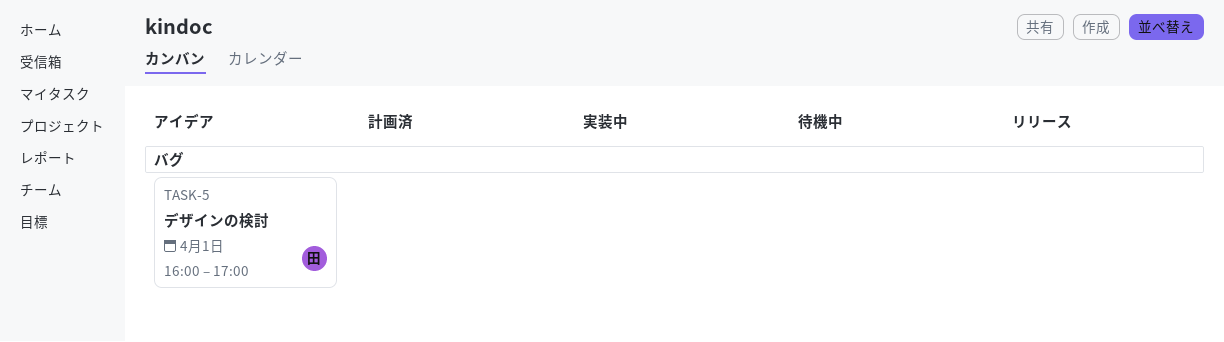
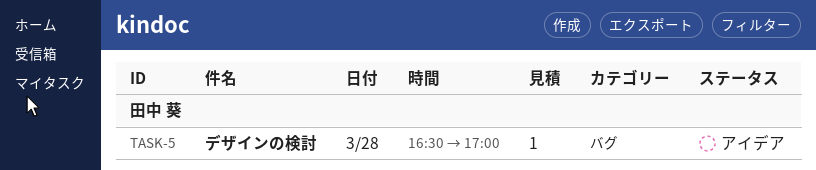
TASK-5, day: Apr 1 -> Mar 28
TASK-5, begins: 16:00 -> 16:30

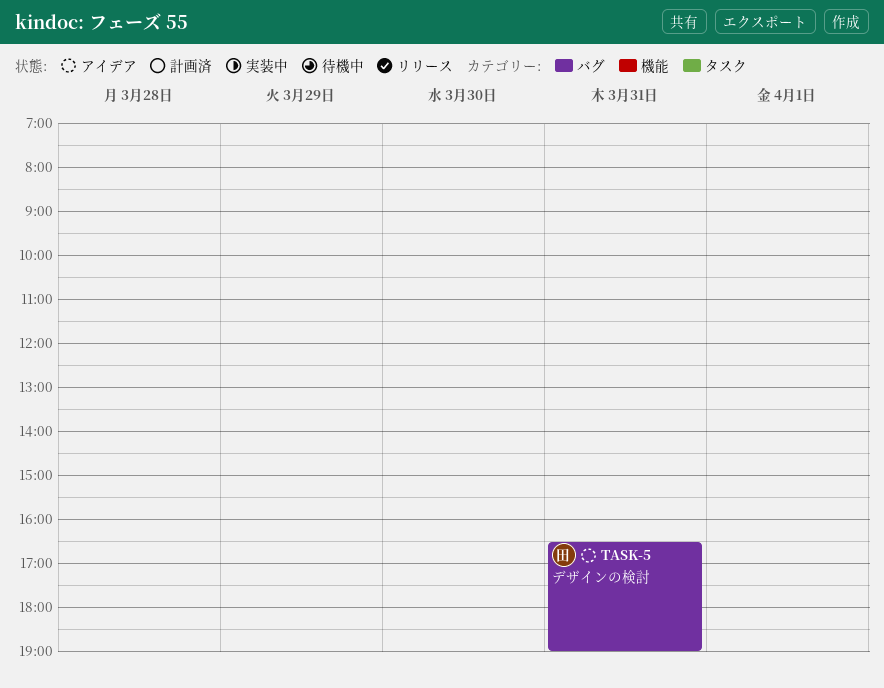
TASK-5, day: Mar 28 -> Mar 31
TASK-5, ends: 17:00 -> 19:00

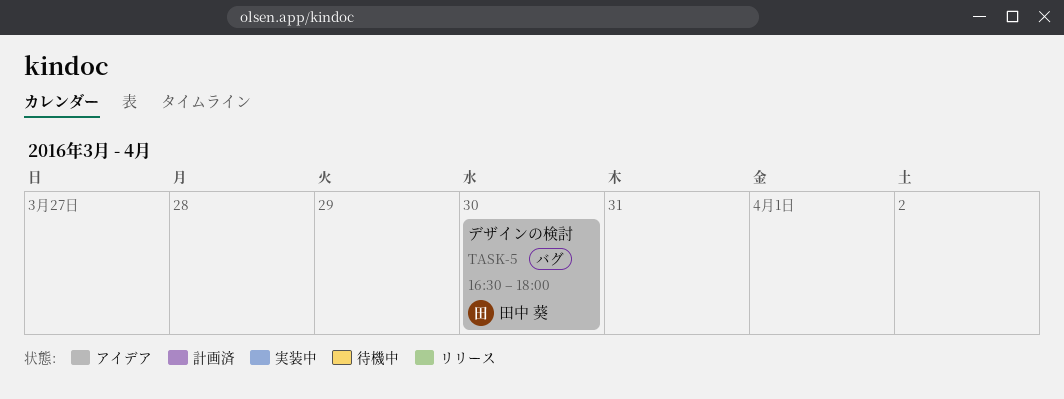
TASK-5, day: Mar 31 -> Mar 30
TASK-5, ends: 19:00 -> 18:00

